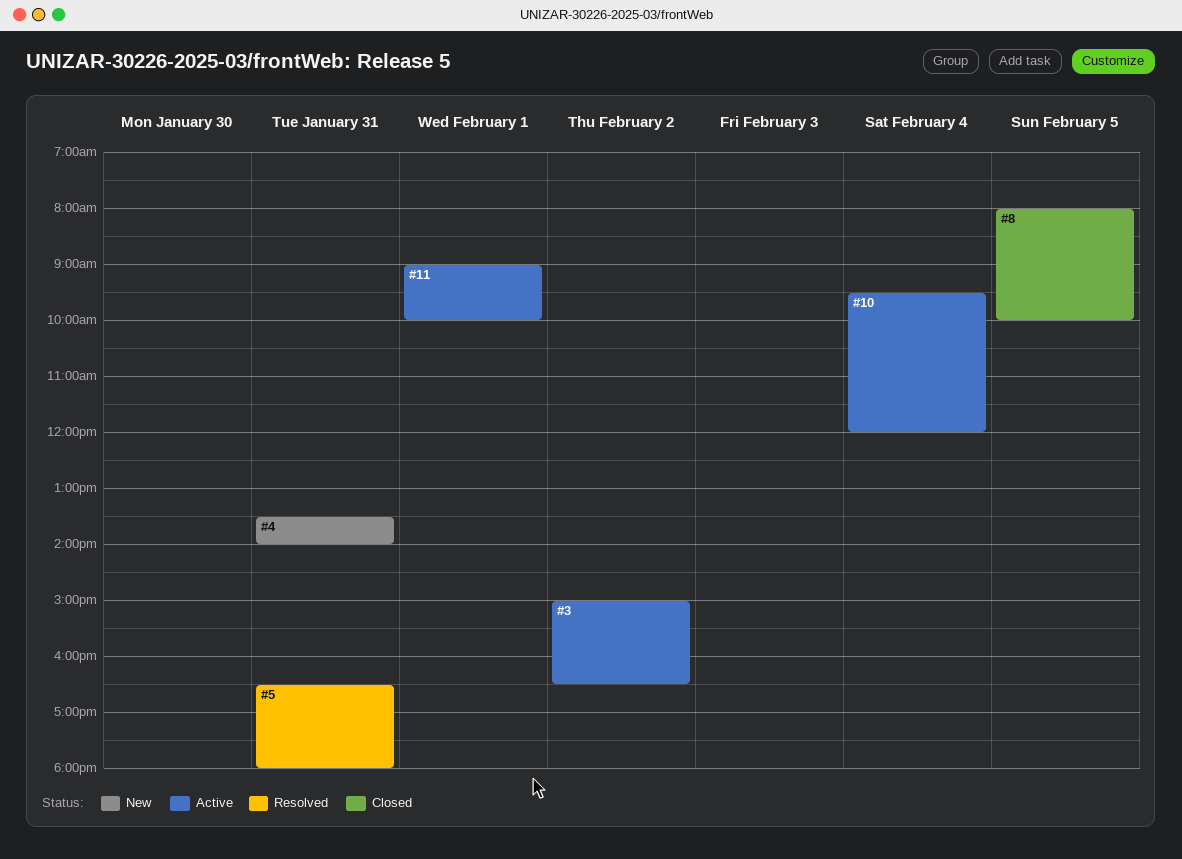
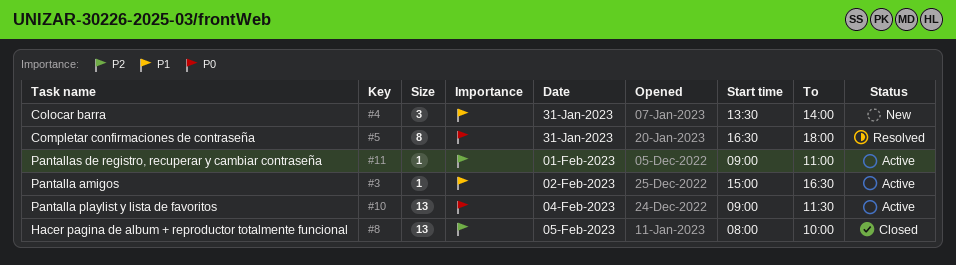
#10, begins: 09:30 -> 09:00
#10, ends: 12:00 -> 11:30
#11, ends: 10:00 -> 11:00

